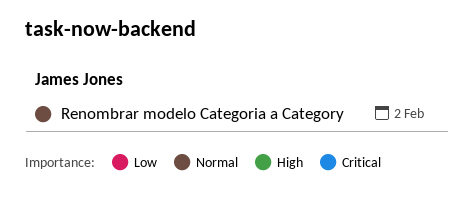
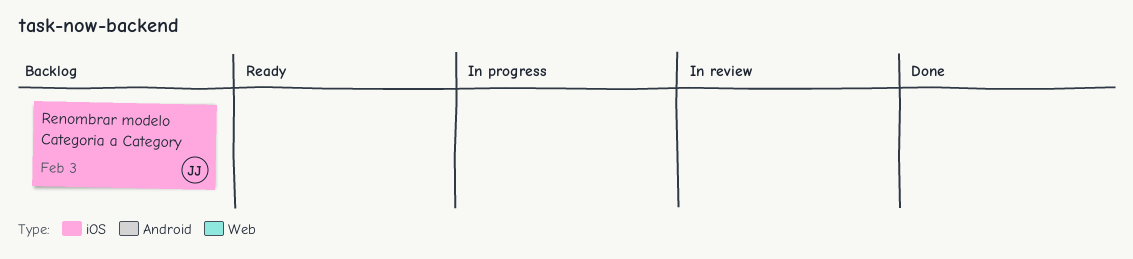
Renombrar modelo Categoria a Category, due: Feb 2 -> Feb 3

